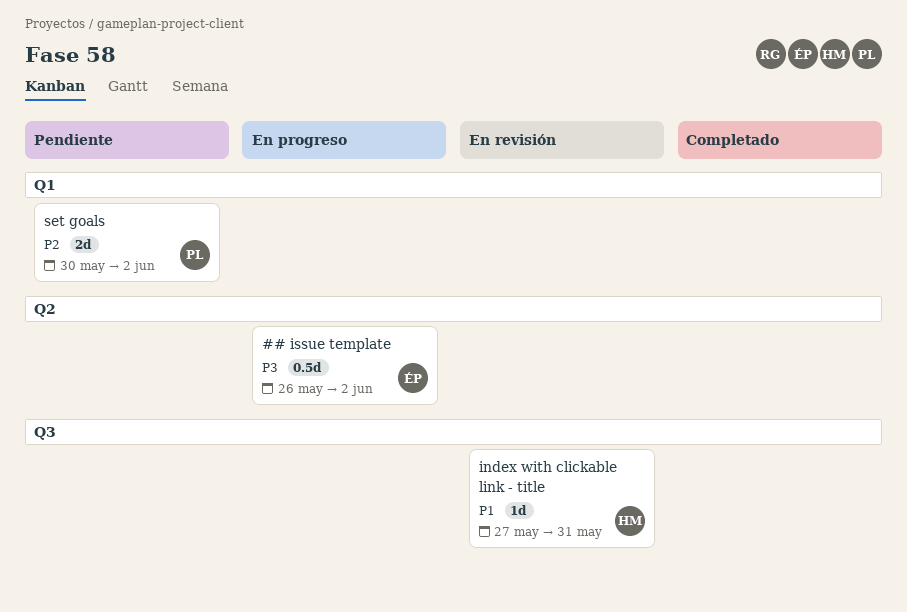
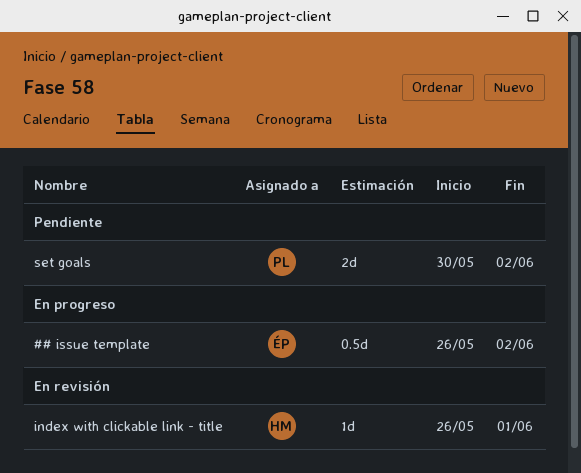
index with clickable link - title, start: May 27 -> May 26
index with clickable link - title, due: May 31 -> Jun 1

